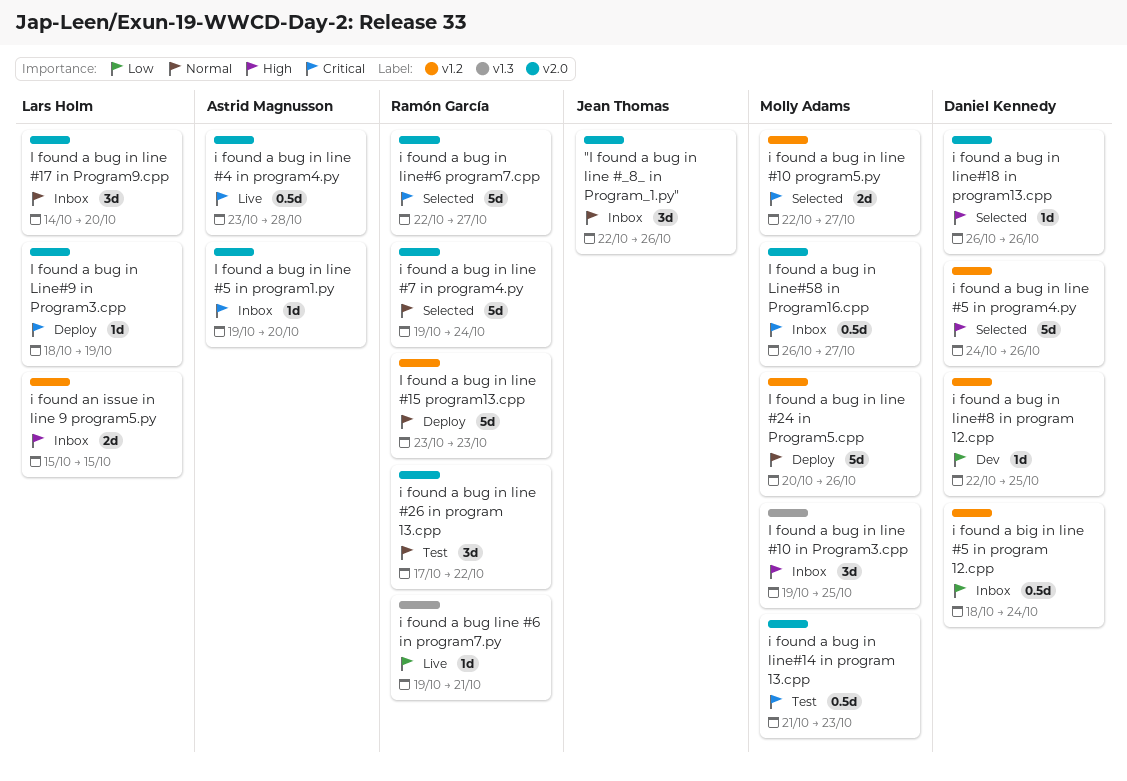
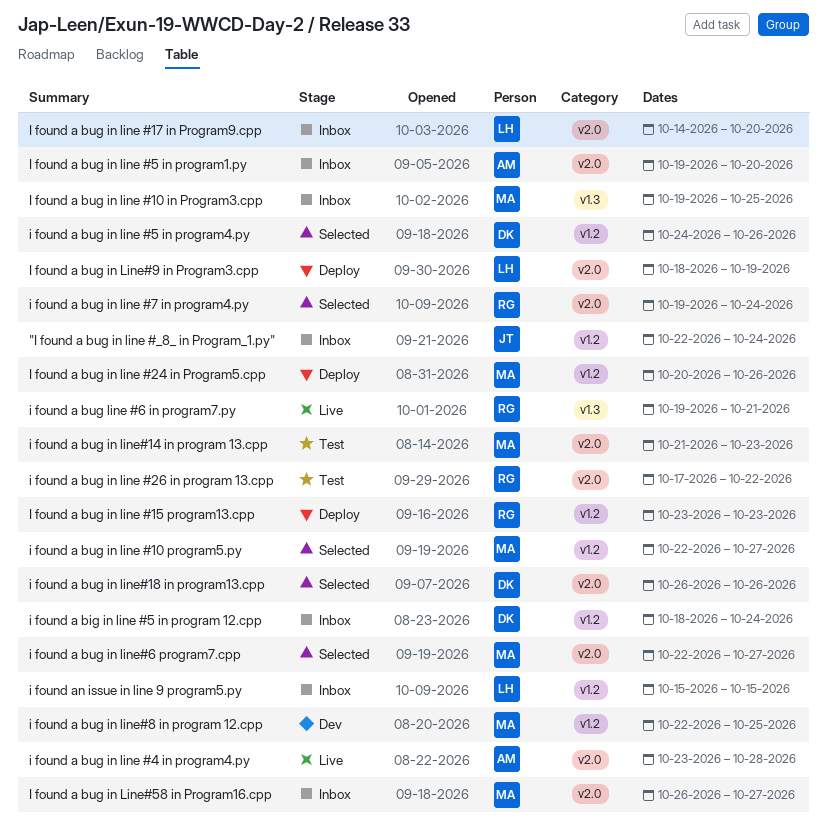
"I found a bug in line #_8_ in Program_1.py", label: v2.0 -> v1.2
"I found a bug in line #_8_ in Program_1.py", due: Oct 26 -> Oct 24
i found a bug in line#6 program7.cpp, owner: Ramón García -> Molly Adams
i found a bug in line#8 in program 12.cpp, owner: Daniel Kennedy -> Molly Adams

